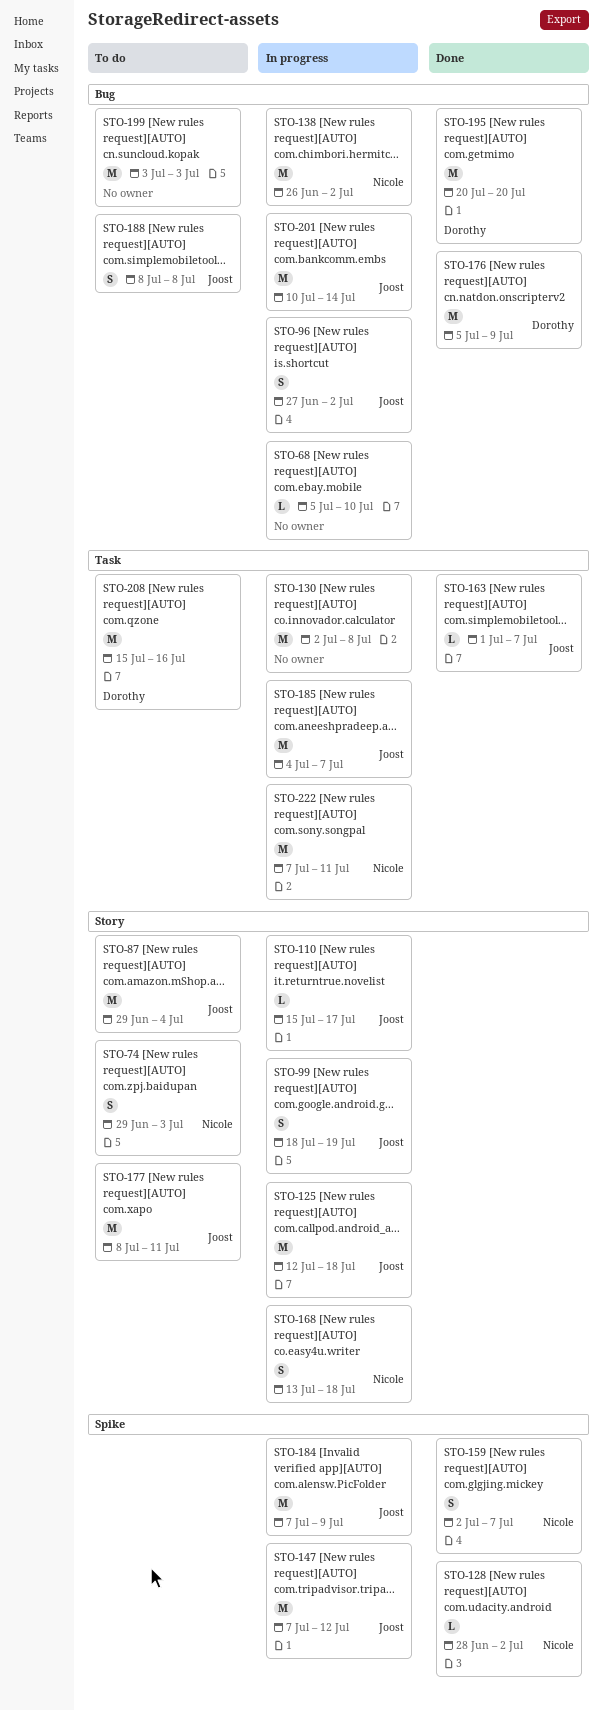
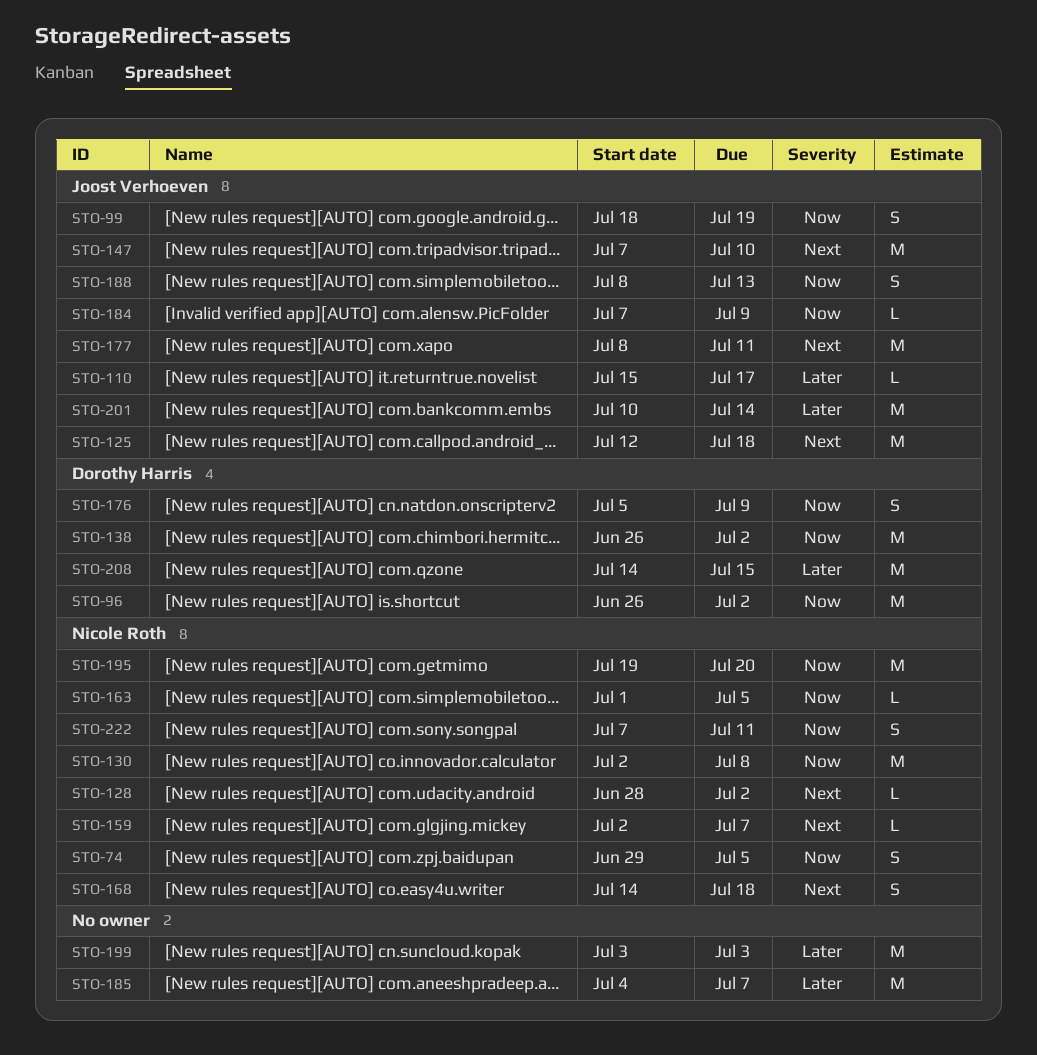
STO-68: present -> none
STO-74, due: Jul 3 -> Jul 5
STO-87: present -> none
STO-96, owner: Joost Verhoeven -> Dorothy Harris
STO-96, estimate: S -> M
STO-96, start: Jun 27 -> Jun 26
STO-130, owner: none -> Nicole Roth
STO-138, owner: Nicole Roth -> Dorothy Harris
STO-147, due: Jul 12 -> Jul 10
STO-159, estimate: S -> L
STO-163, owner: Joost Verhoeven -> Nicole Roth
STO-163, due: Jul 7 -> Jul 5
STO-168, start: Jul 13 -> Jul 14
STO-176, estimate: M -> S
STO-184, estimate: M -> L
STO-185, owner: Joost Verhoeven -> none
STO-188, due: Jul 8 -> Jul 13
STO-195, owner: Dorothy Harris -> Nicole Roth
STO-195, start: Jul 20 -> Jul 19
STO-208, start: Jul 15 -> Jul 14
STO-208, due: Jul 16 -> Jul 15
STO-222, estimate: M -> S

